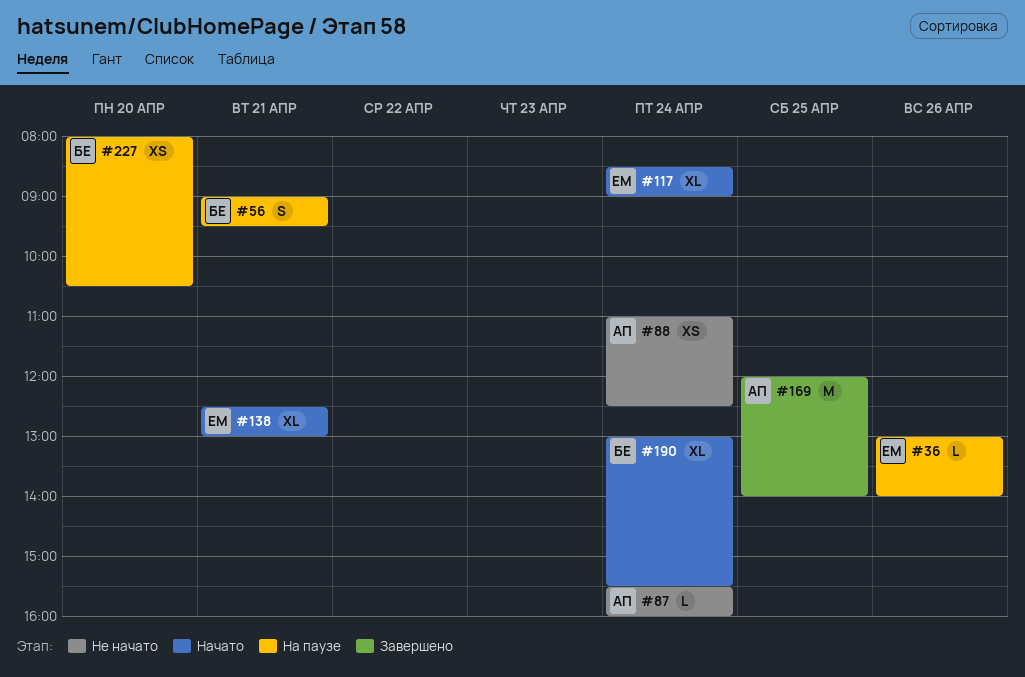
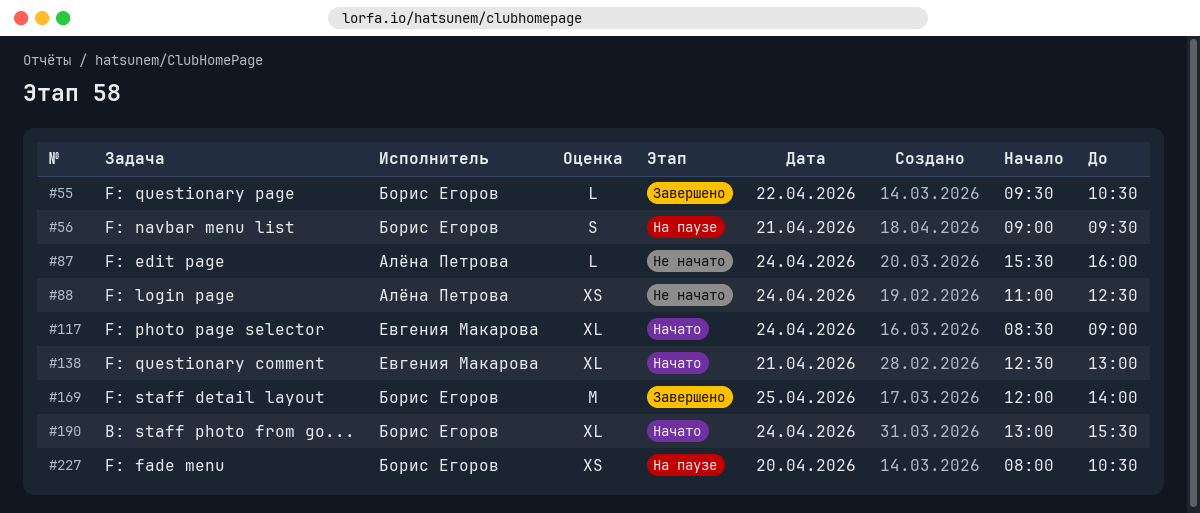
#36: present -> none
#55: none -> present
#169, owner: Алёна Петрова -> Борис Егоров

